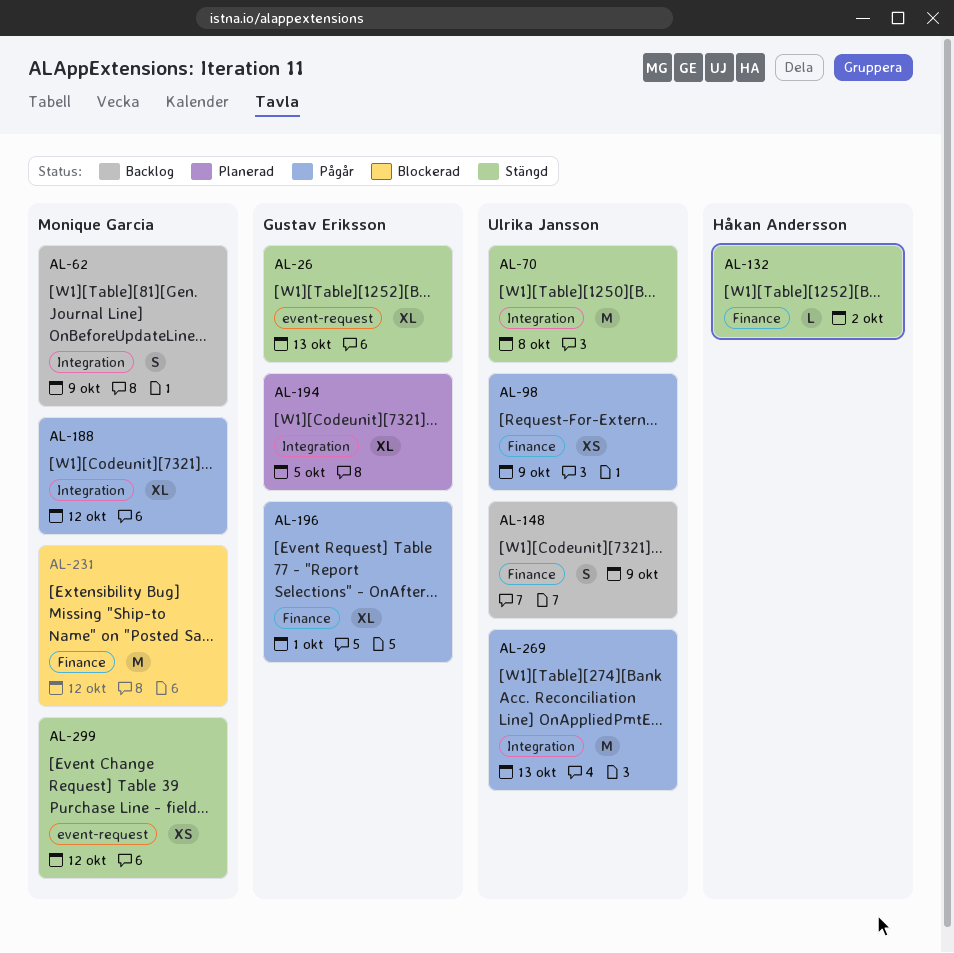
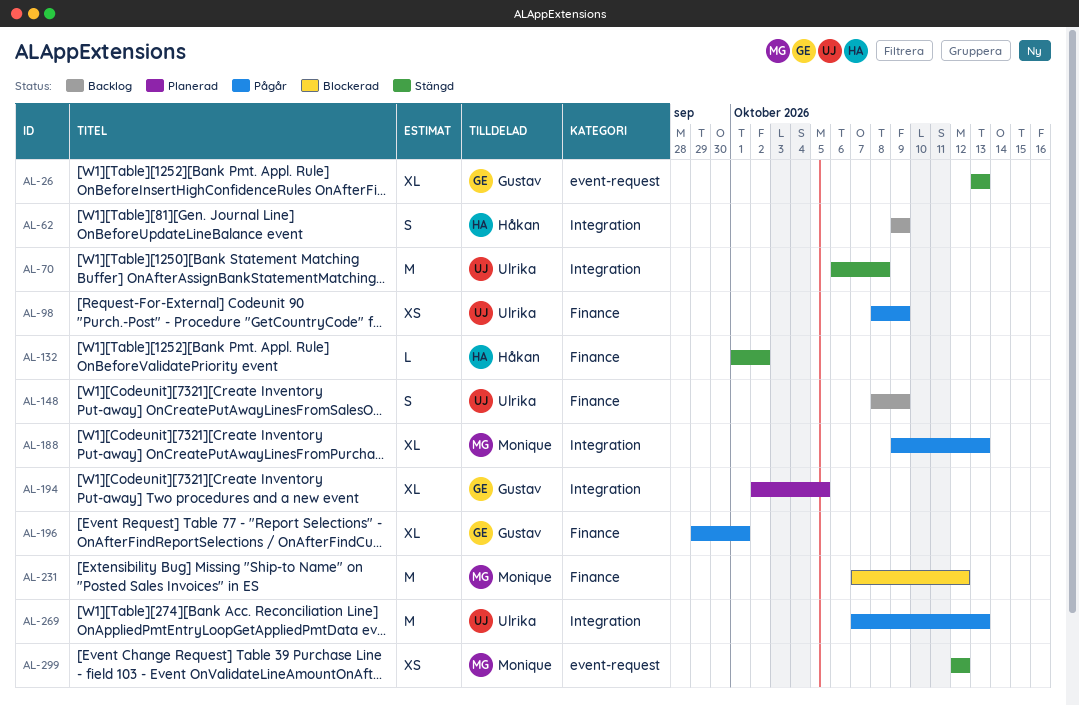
AL-62, owner: Monique Garcia -> Håkan Andersson
AL-188, due: Oct 12 -> Oct 13

